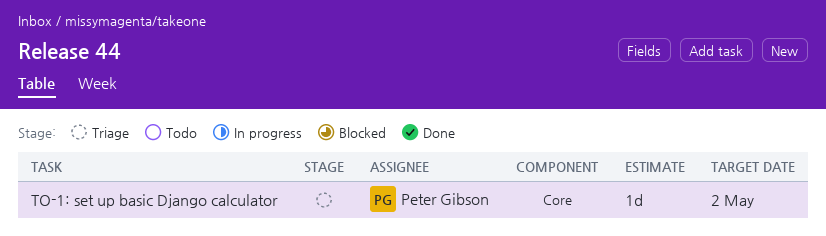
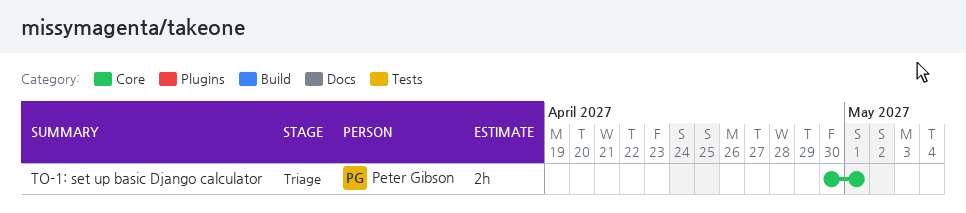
TO-1: set up basic Django calculator, estimate: 1d -> 2h
TO-1: set up basic Django calculator, due: May 2 -> May 1

